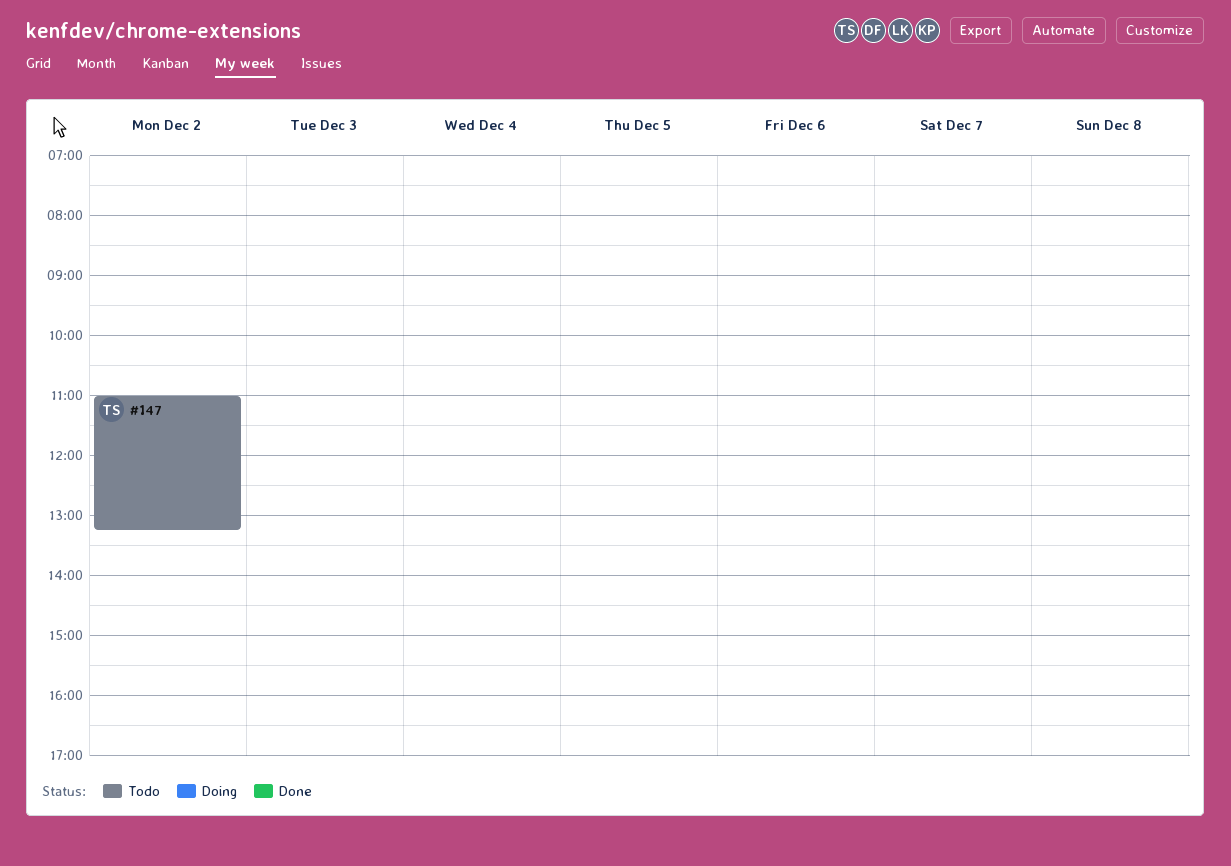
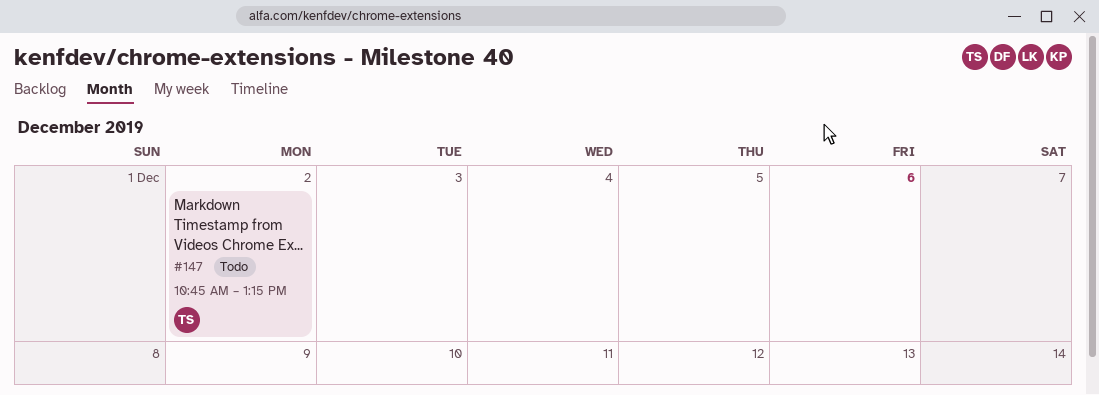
#147, begins: 11:00 -> 10:45

